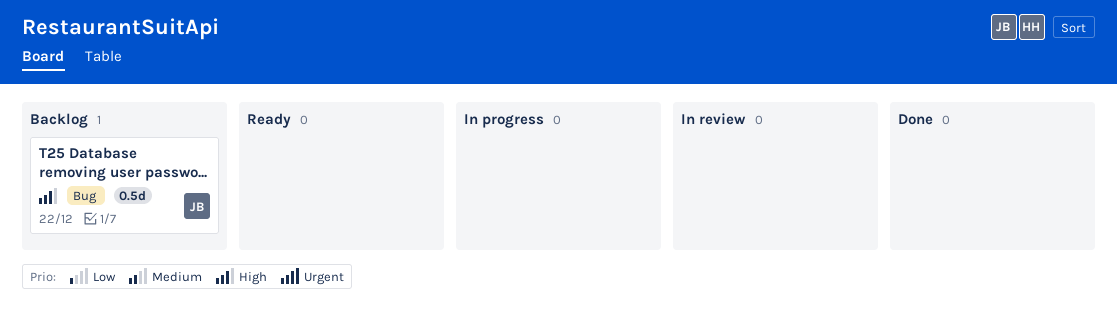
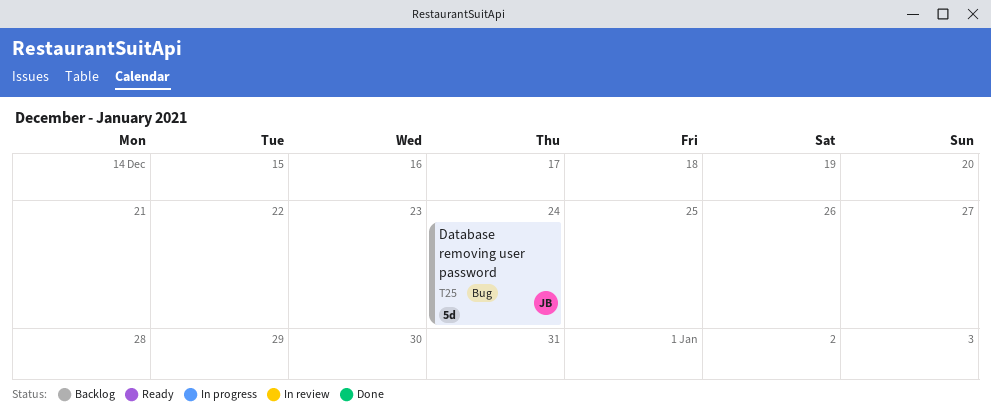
T25, estimate: 0.5d -> 5d
T25, due: Dec 22 -> Dec 24

